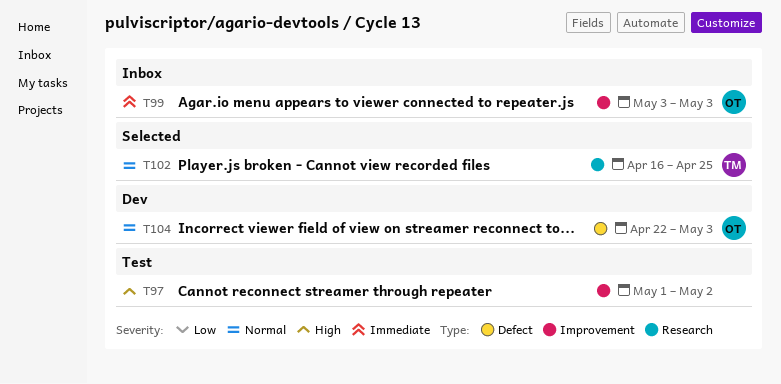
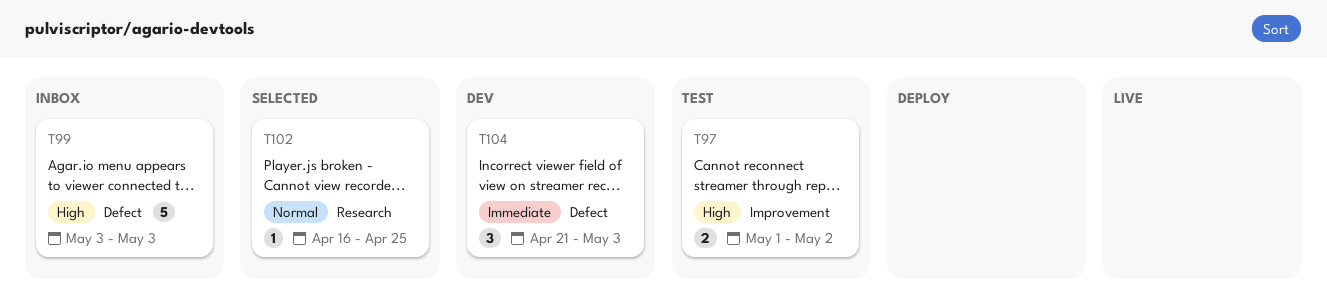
T99, priority: Immediate -> High
T99, label: Improvement -> Defect
T104, priority: Normal -> Immediate
T104, start: Apr 22 -> Apr 21

